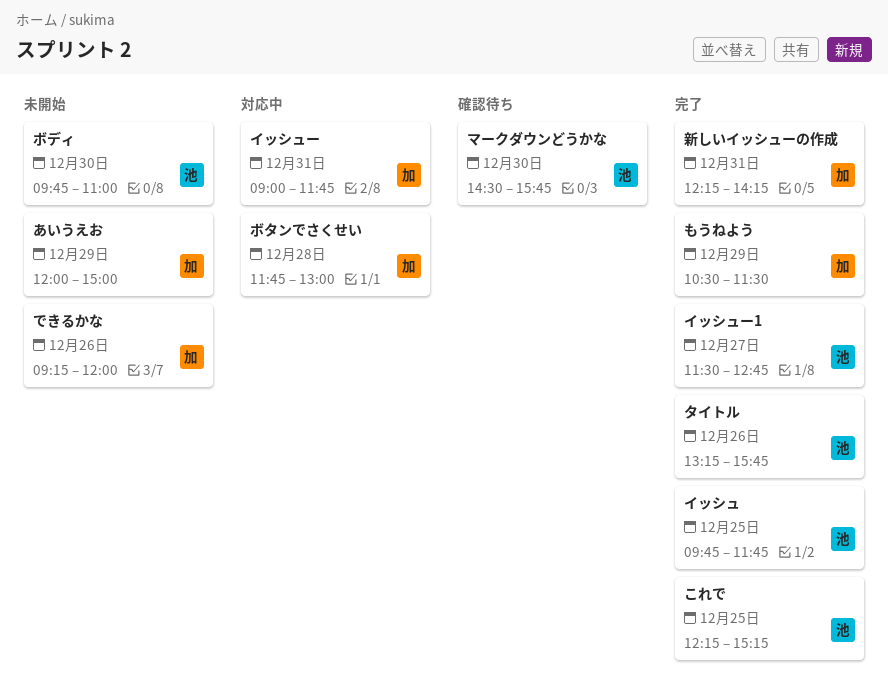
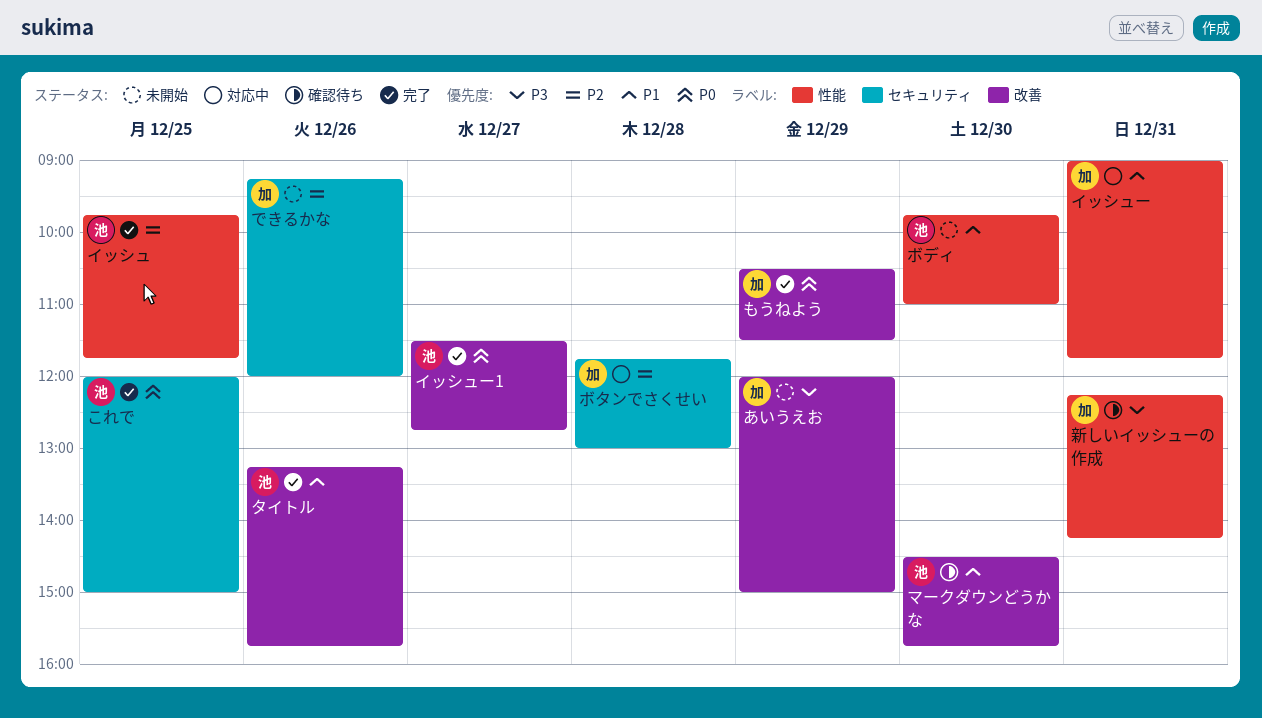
これで, begins: 12:15 -> 12:00
これで, ends: 15:15 -> 15:00
新しいイッシューの作成, status: 完了 -> 確認待ち

